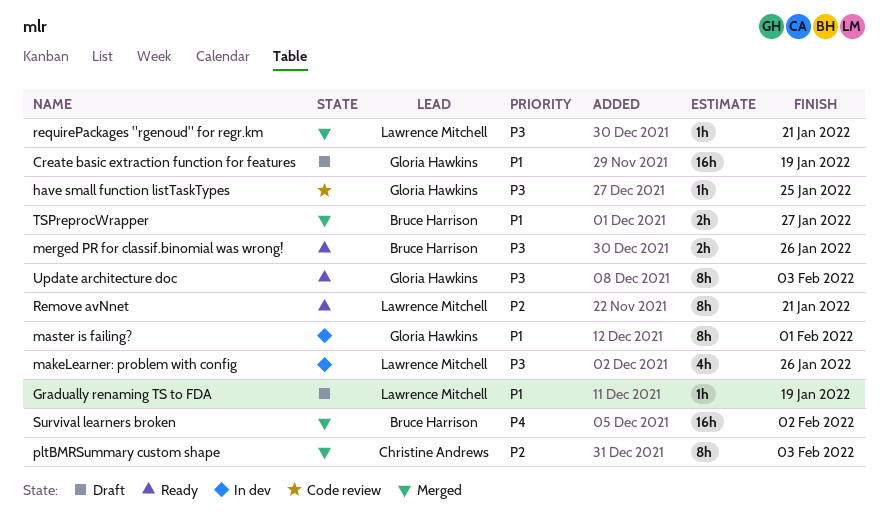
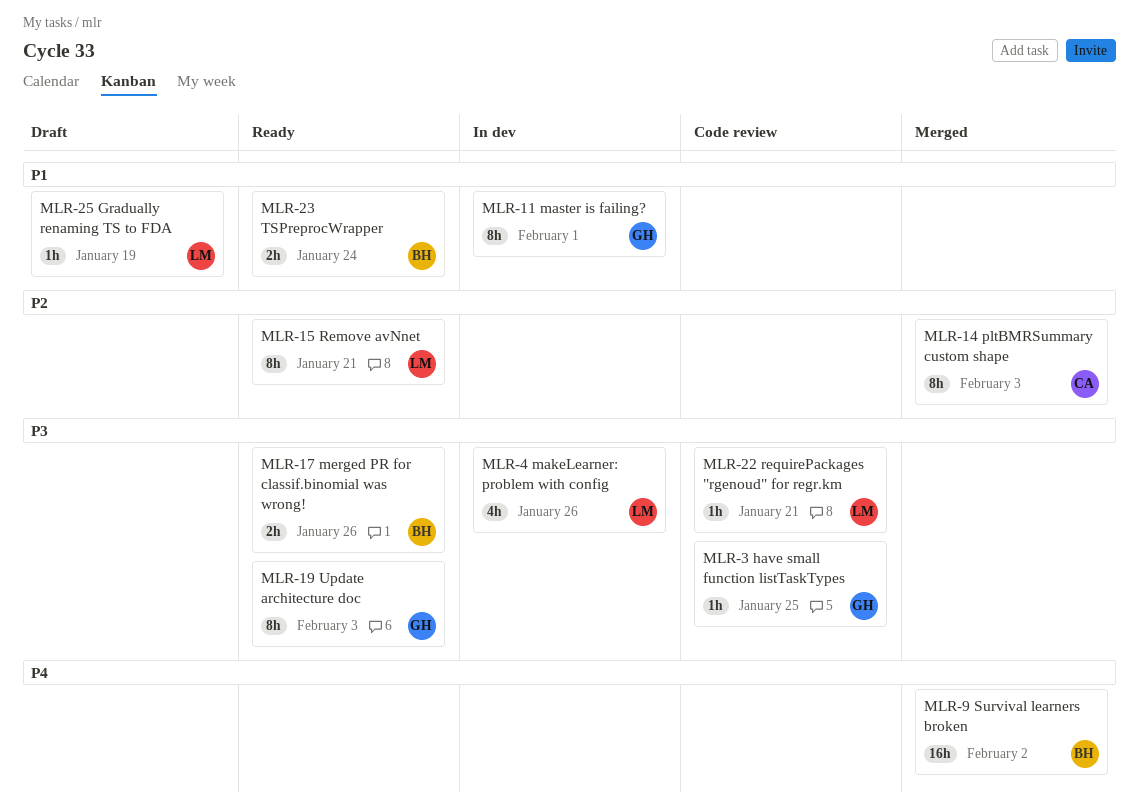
Create basic extraction function for features: present -> none
requirePackages "rgenoud" for regr.km, status: Merged -> Code review
TSPreprocWrapper, status: Merged -> Ready
TSPreprocWrapper, due: Jan 27 -> Jan 24

